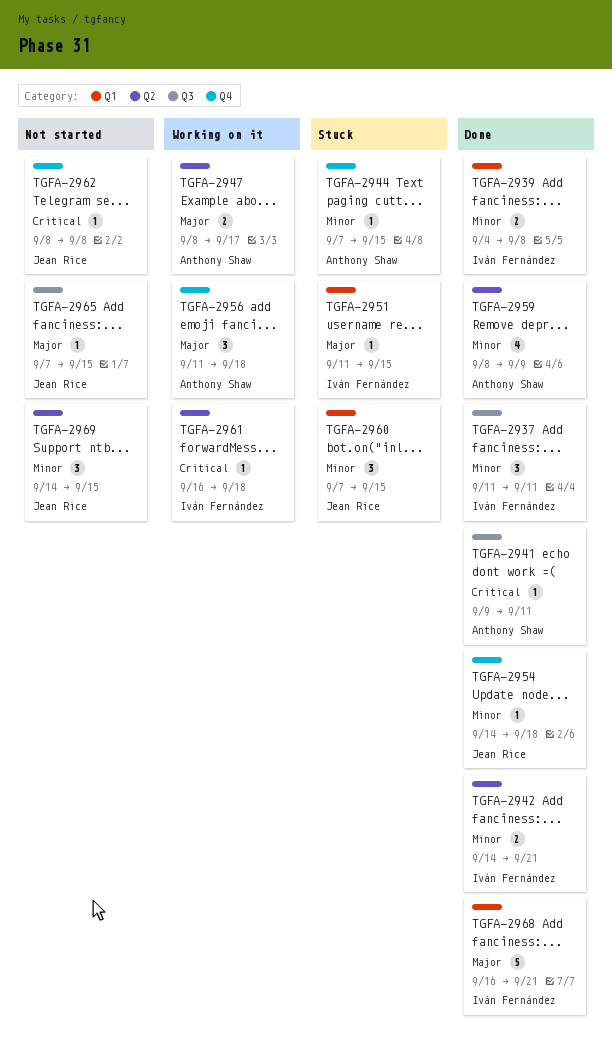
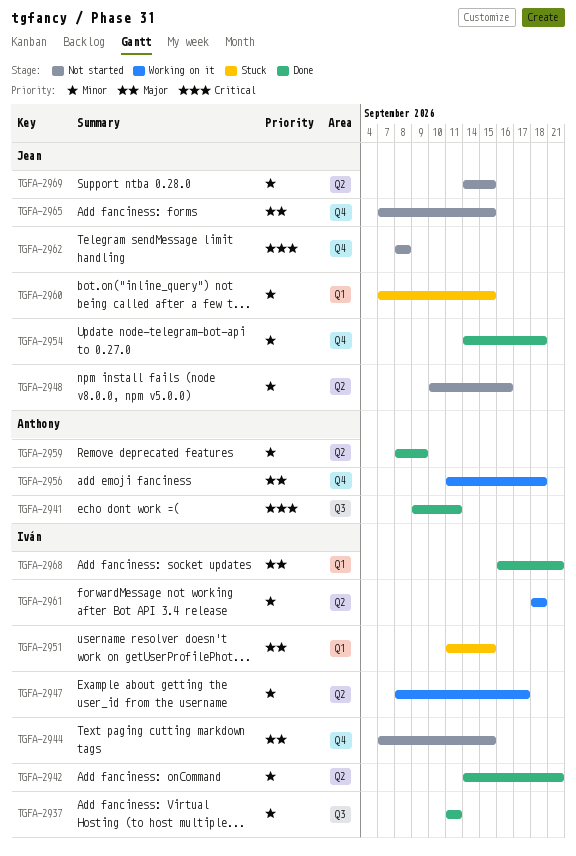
TGFA-2939: present -> none
TGFA-2944, status: Stuck -> Not started
TGFA-2944, owner: Anthony Shaw -> Iván Fernández
TGFA-2944, priority: Minor -> Major
TGFA-2947, owner: Anthony Shaw -> Iván Fernández
TGFA-2947, priority: Major -> Minor
TGFA-2948: none -> present
TGFA-2961, priority: Critical -> Minor
TGFA-2961, start: Sep 16 -> Sep 18
TGFA-2965, label: Q3 -> Q4

